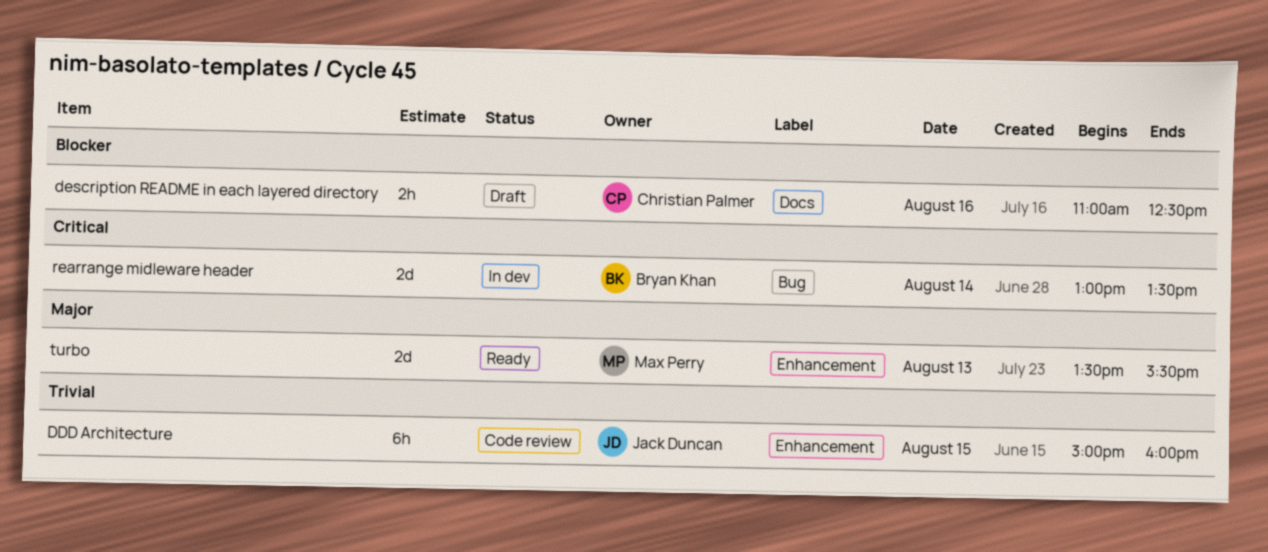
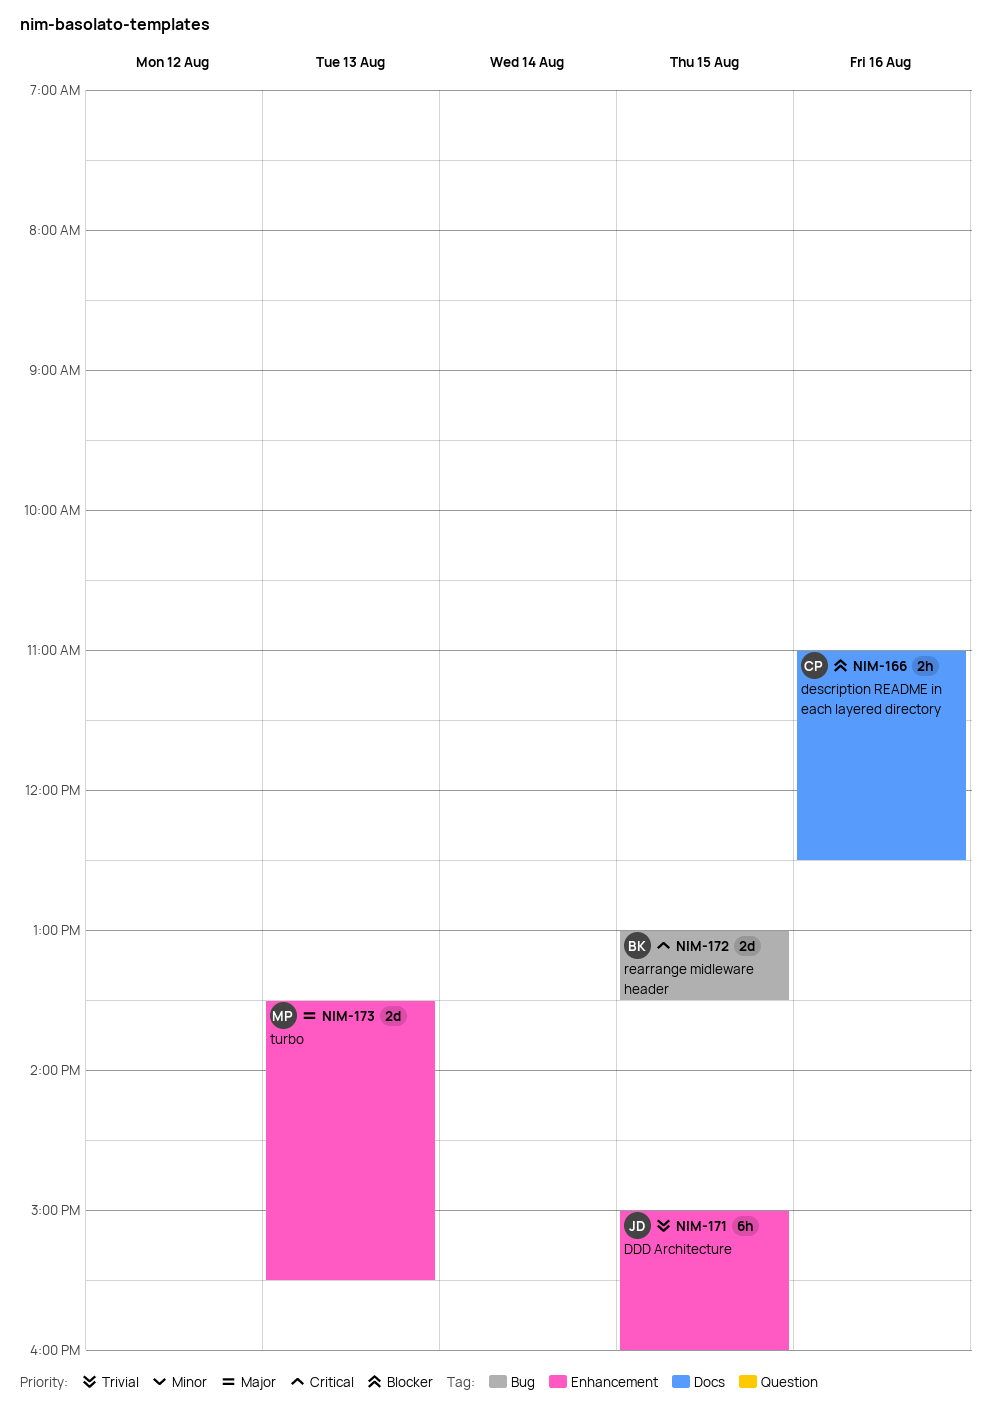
rearrange midleware header, day: Aug 14 -> Aug 15

